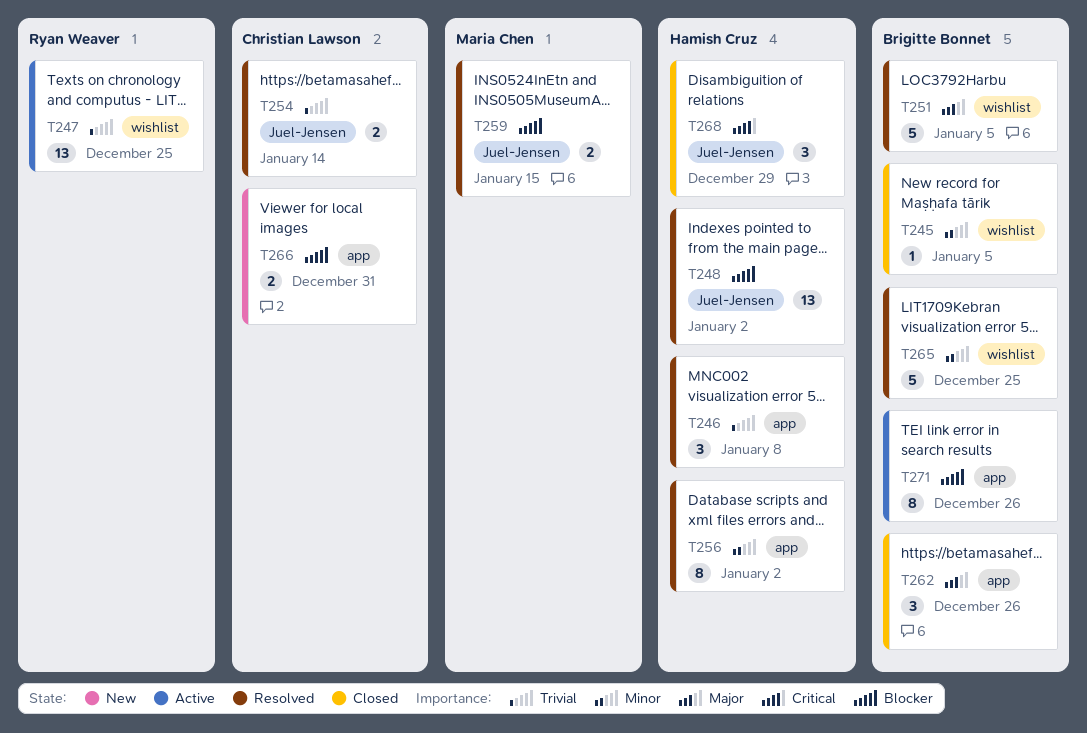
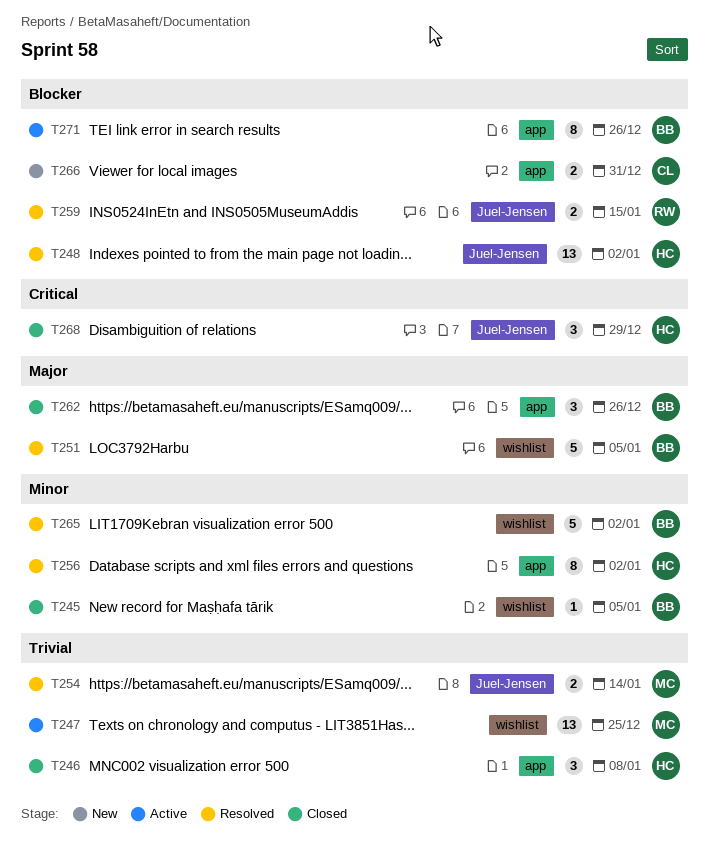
T246, status: Resolved -> Closed
T247, owner: Ryan Weaver -> Maria Chen
T254, owner: Christian Lawson -> Maria Chen
T259, owner: Maria Chen -> Ryan Weaver
T265, due: Dec 25 -> Jan 2

